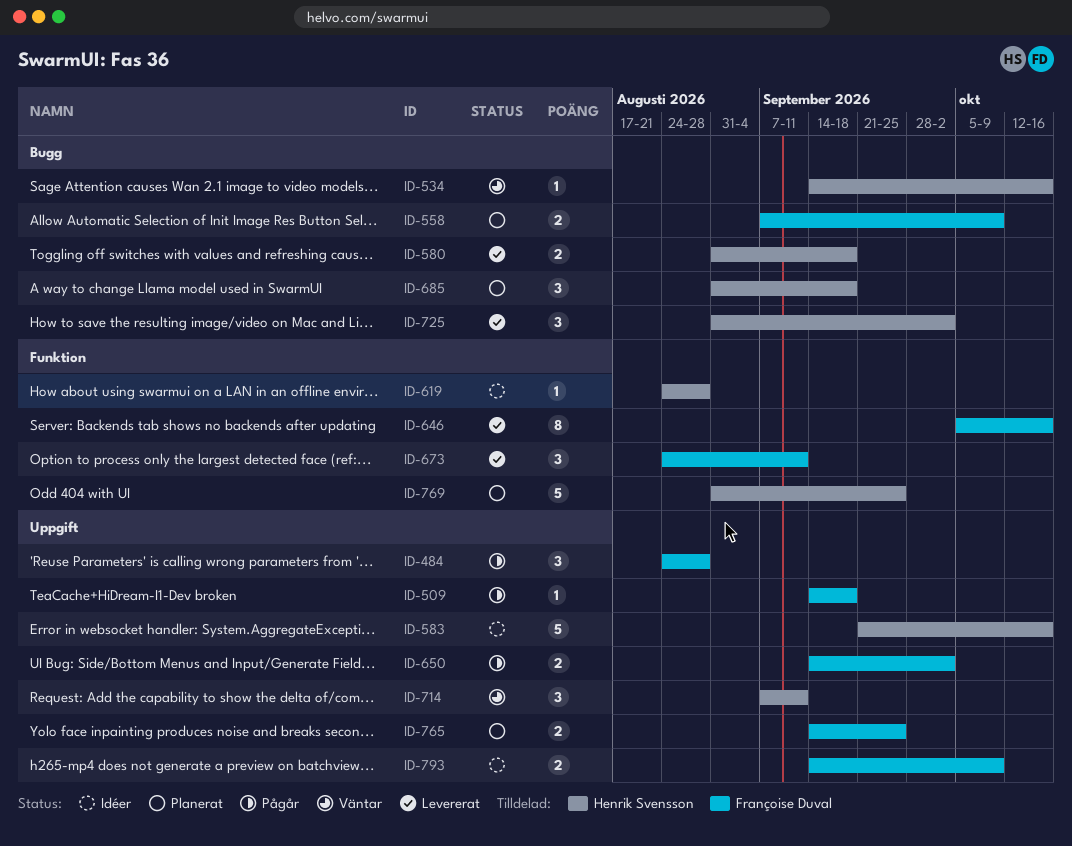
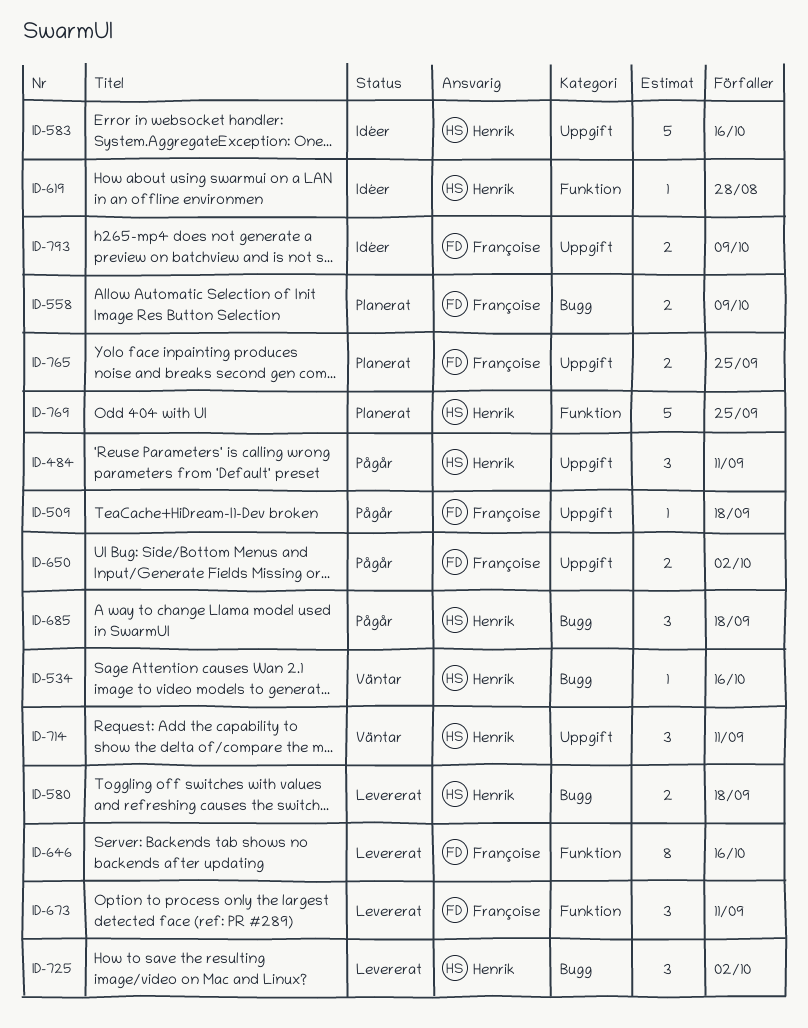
ID-484, owner: Françoise Duval -> Henrik Svensson
ID-484, due: Aug 28 -> Sep 11
ID-685, status: Planerat -> Pågår

